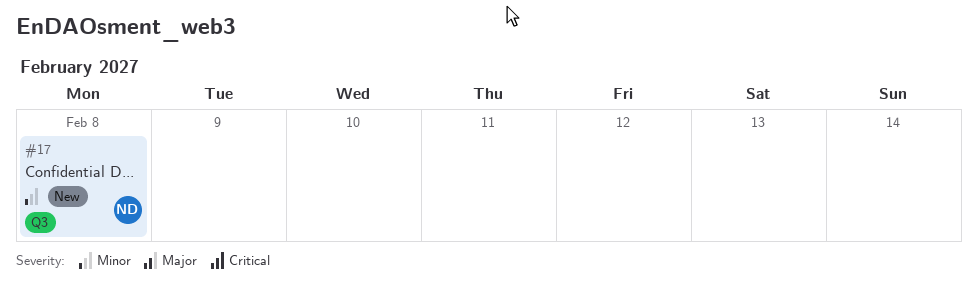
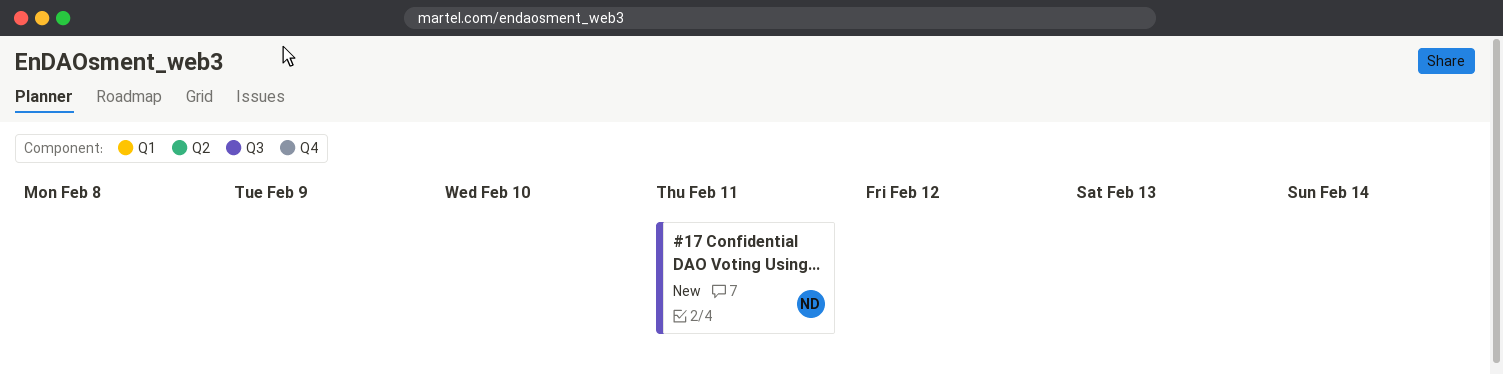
#17, due: Feb 8 -> Feb 11

